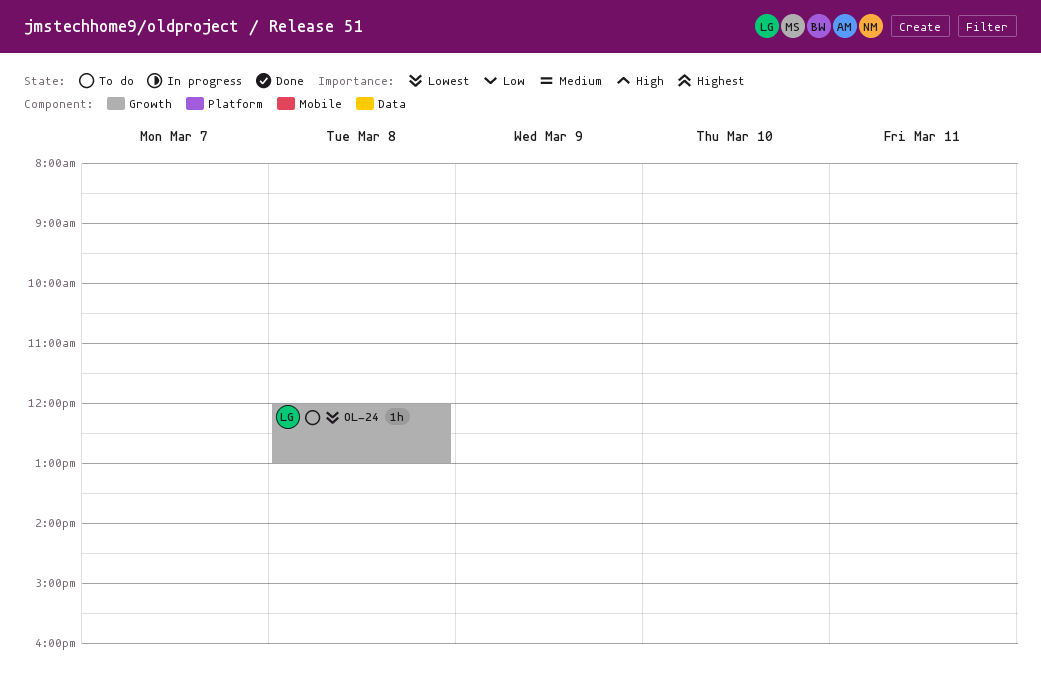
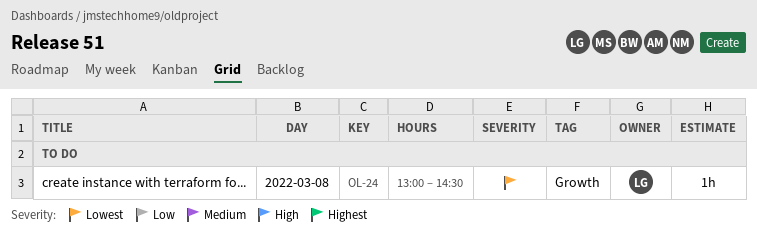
OL-24, begins: 12:00 -> 13:00
OL-24, ends: 13:00 -> 14:30

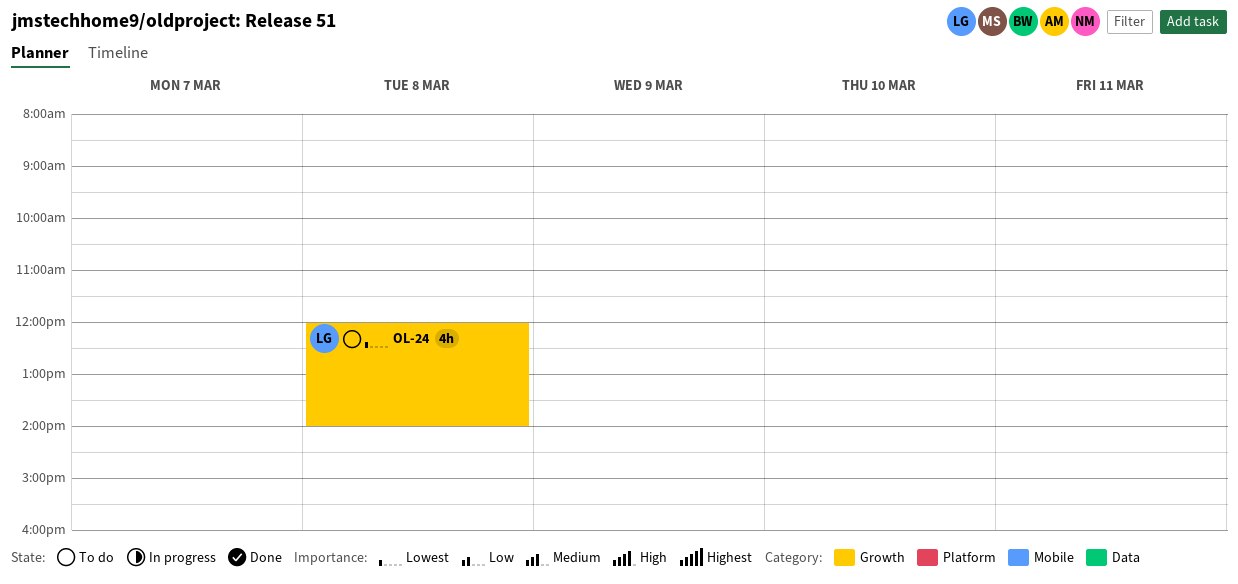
OL-24, estimate: 1h -> 4h
OL-24, begins: 13:00 -> 12:00
OL-24, ends: 14:30 -> 14:00

